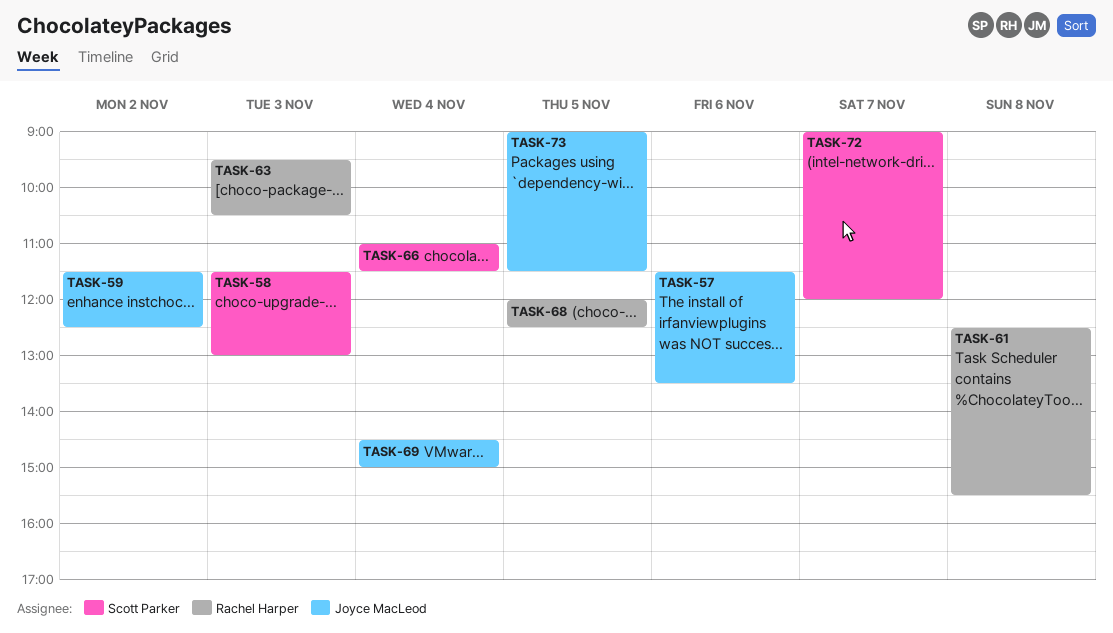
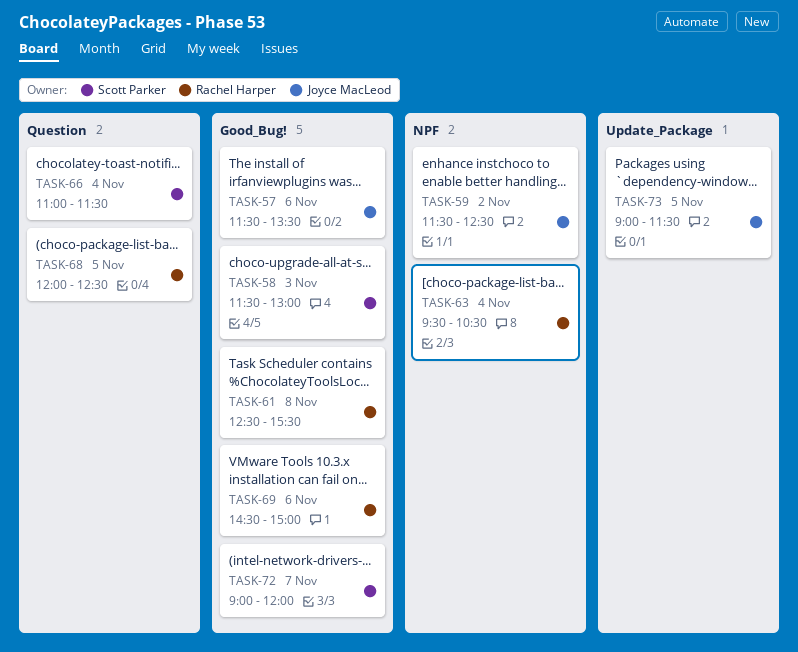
TASK-63, day: Nov 3 -> Nov 4
TASK-69, owner: Joyce MacLeod -> Rachel Harper
TASK-69, day: Nov 4 -> Nov 6

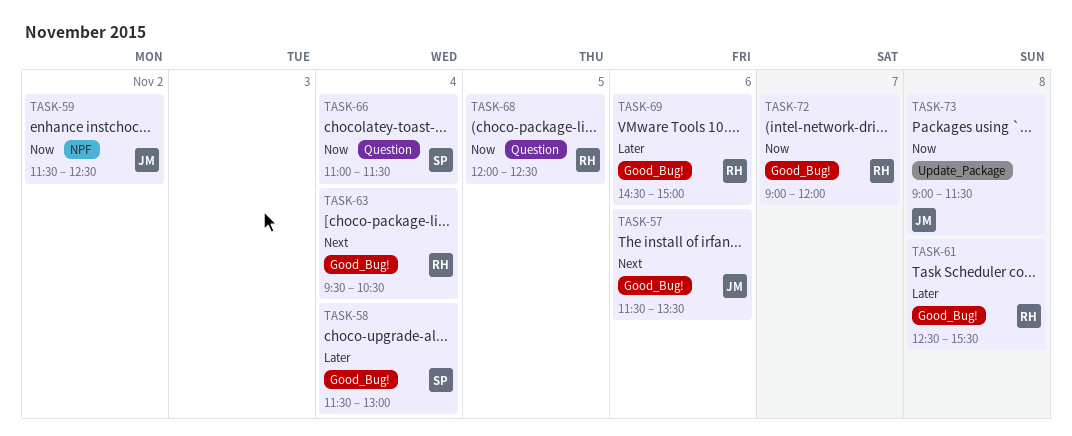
TASK-58, day: Nov 3 -> Nov 4
TASK-63, label: NPF -> Good_Bug!
TASK-72, owner: Scott Parker -> Rachel Harper
TASK-73, day: Nov 5 -> Nov 8

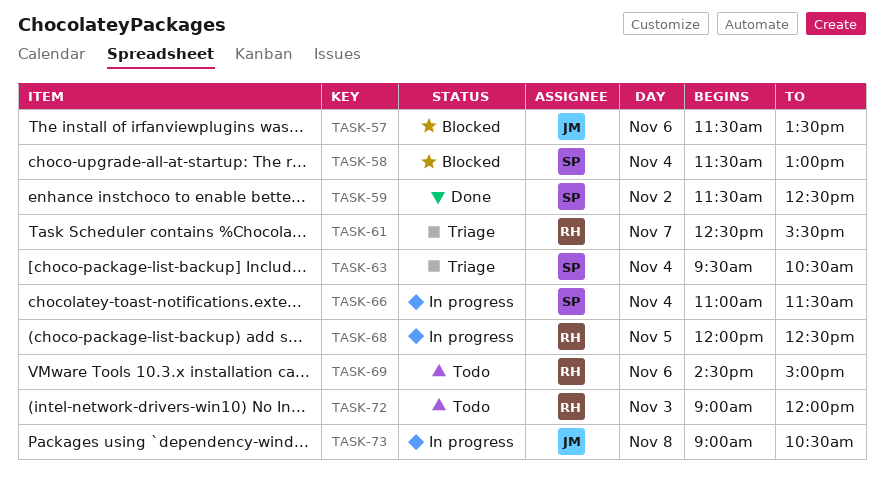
TASK-59, owner: JM -> SP
TASK-61, day: Nov 8 -> Nov 7
TASK-63, owner: RH -> SP
TASK-72, day: Nov 7 -> Nov 3
TASK-73, ends: 11:30 -> 10:30

